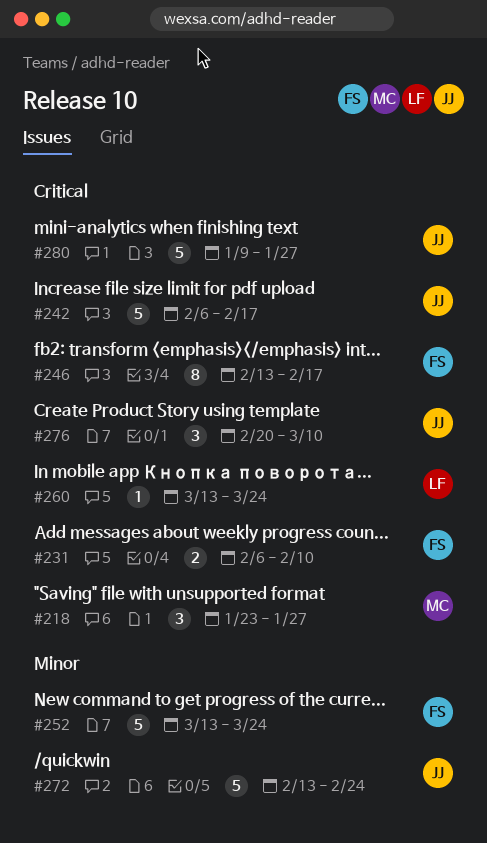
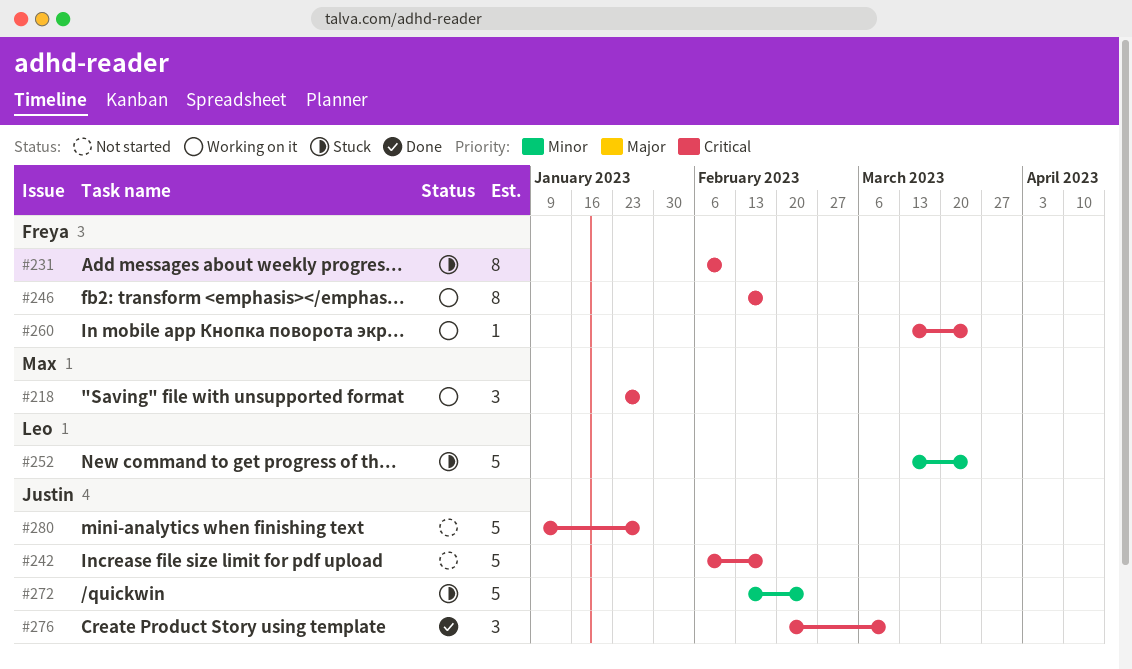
#231, estimate: 2 -> 8
#252, owner: Freya -> Leo
#260, owner: Leo -> Freya

